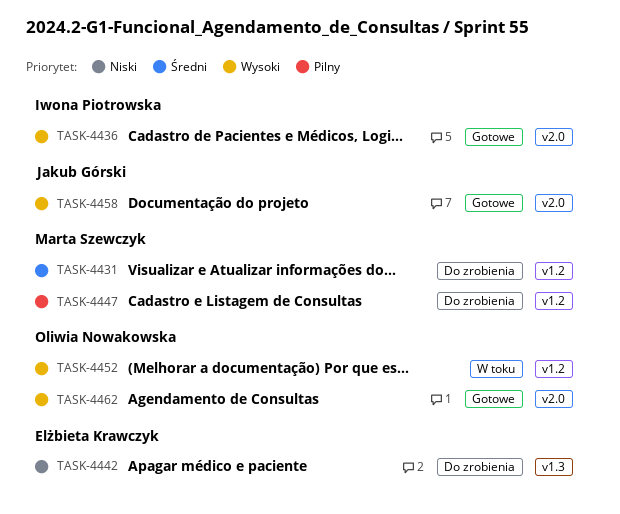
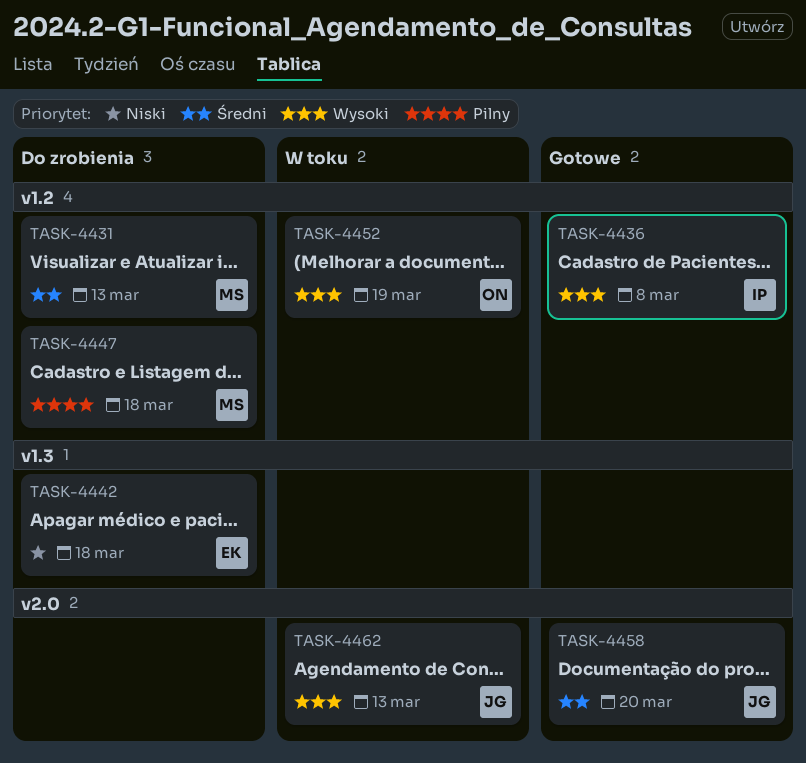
TASK-4436, label: v2.0 -> v1.2
TASK-4458, priority: Wysoki -> Średni
TASK-4462, status: Gotowe -> W toku
TASK-4462, owner: Oliwia Nowakowska -> Jakub Górski

